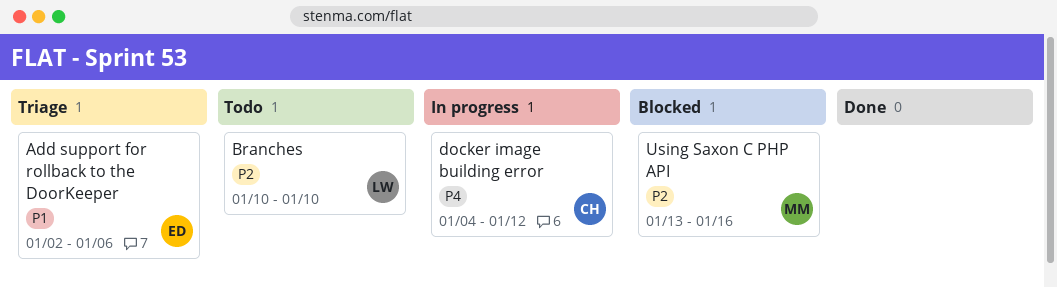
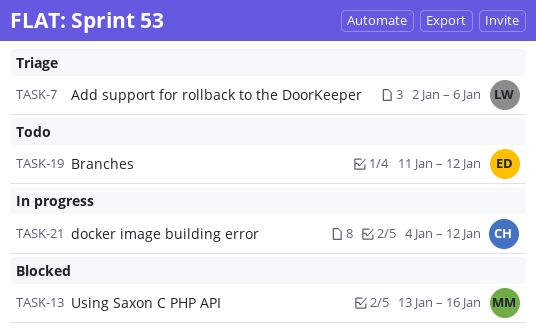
Add support for rollback to the DoorKeeper, owner: ED -> LW
Branches, owner: LW -> ED
Branches, start: Jan 10 -> Jan 11
Branches, due: Jan 10 -> Jan 12

